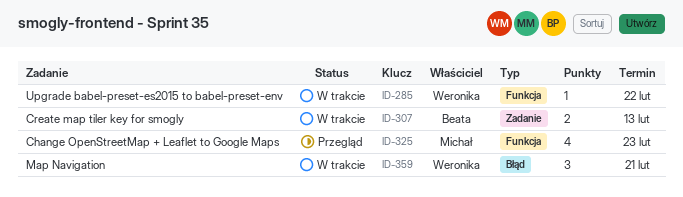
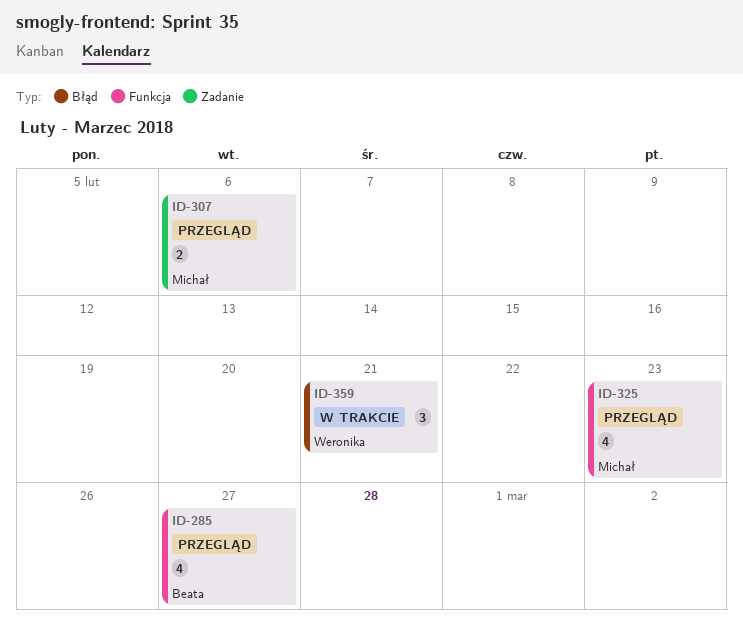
ID-285, status: W trakcie -> Przegląd
ID-285, owner: Weronika -> Beata
ID-285, estimate: 1 -> 4
ID-285, due: Feb 22 -> Feb 27
ID-307, status: W trakcie -> Przegląd
ID-307, owner: Beata -> Michał
ID-307, due: Feb 13 -> Feb 6

